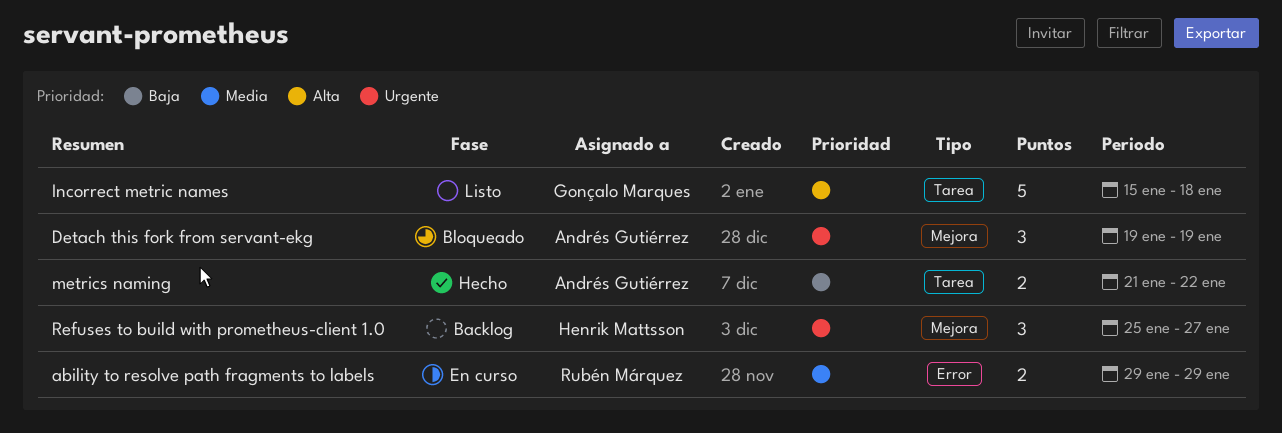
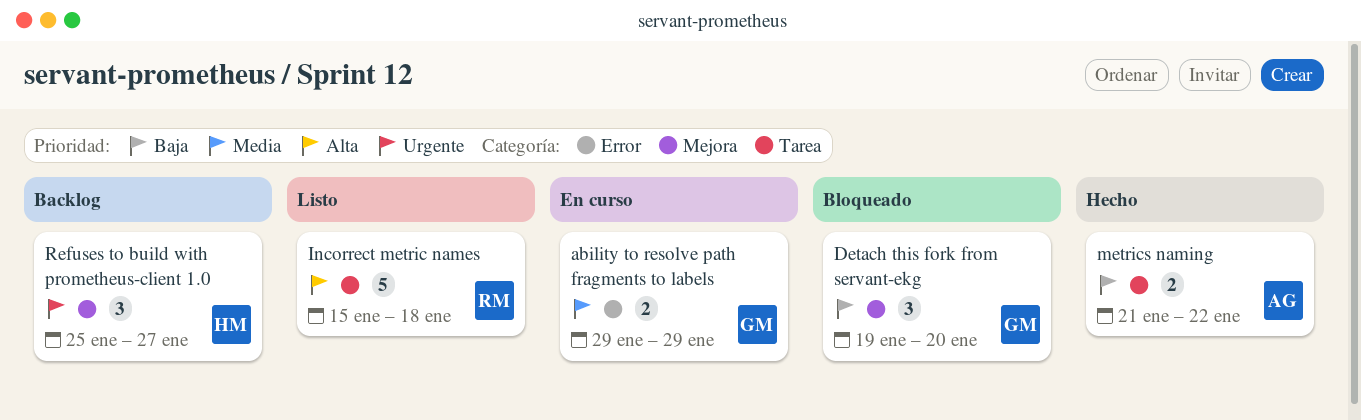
ability to resolve path fragments to labels, owner: Rubén Márquez -> Gonçalo Marques
Detach this fork from servant-ekg, owner: Andrés Gutiérrez -> Gonçalo Marques
Detach this fork from servant-ekg, priority: Urgente -> Baja
Detach this fork from servant-ekg, due: Jan 19 -> Jan 20
Incorrect metric names, owner: Gonçalo Marques -> Rubén Márquez

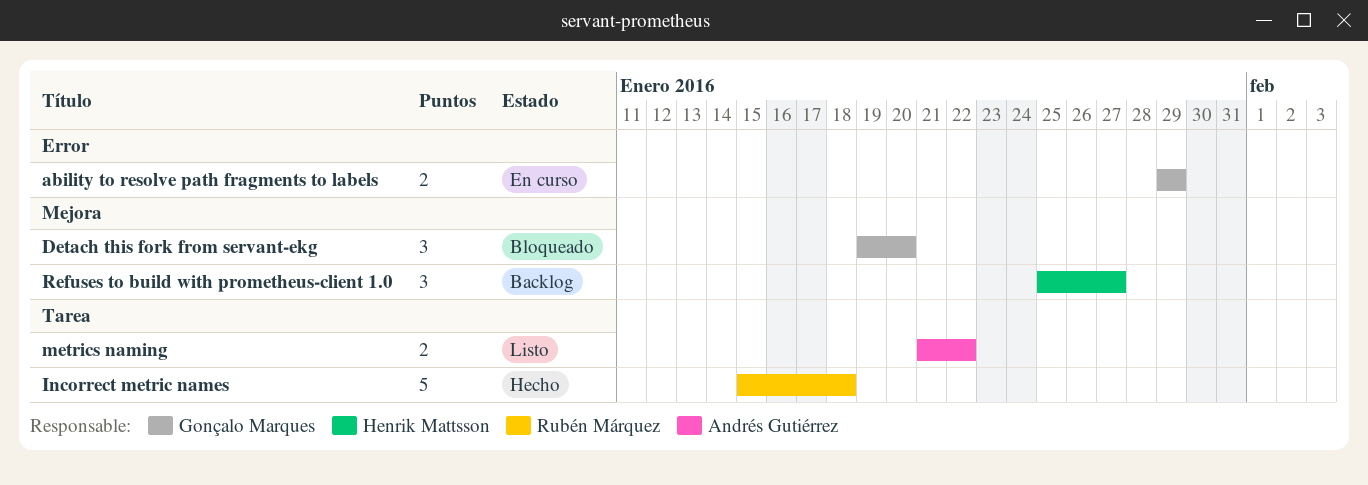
Incorrect metric names, status: Listo -> Hecho
metrics naming, status: Hecho -> Listo

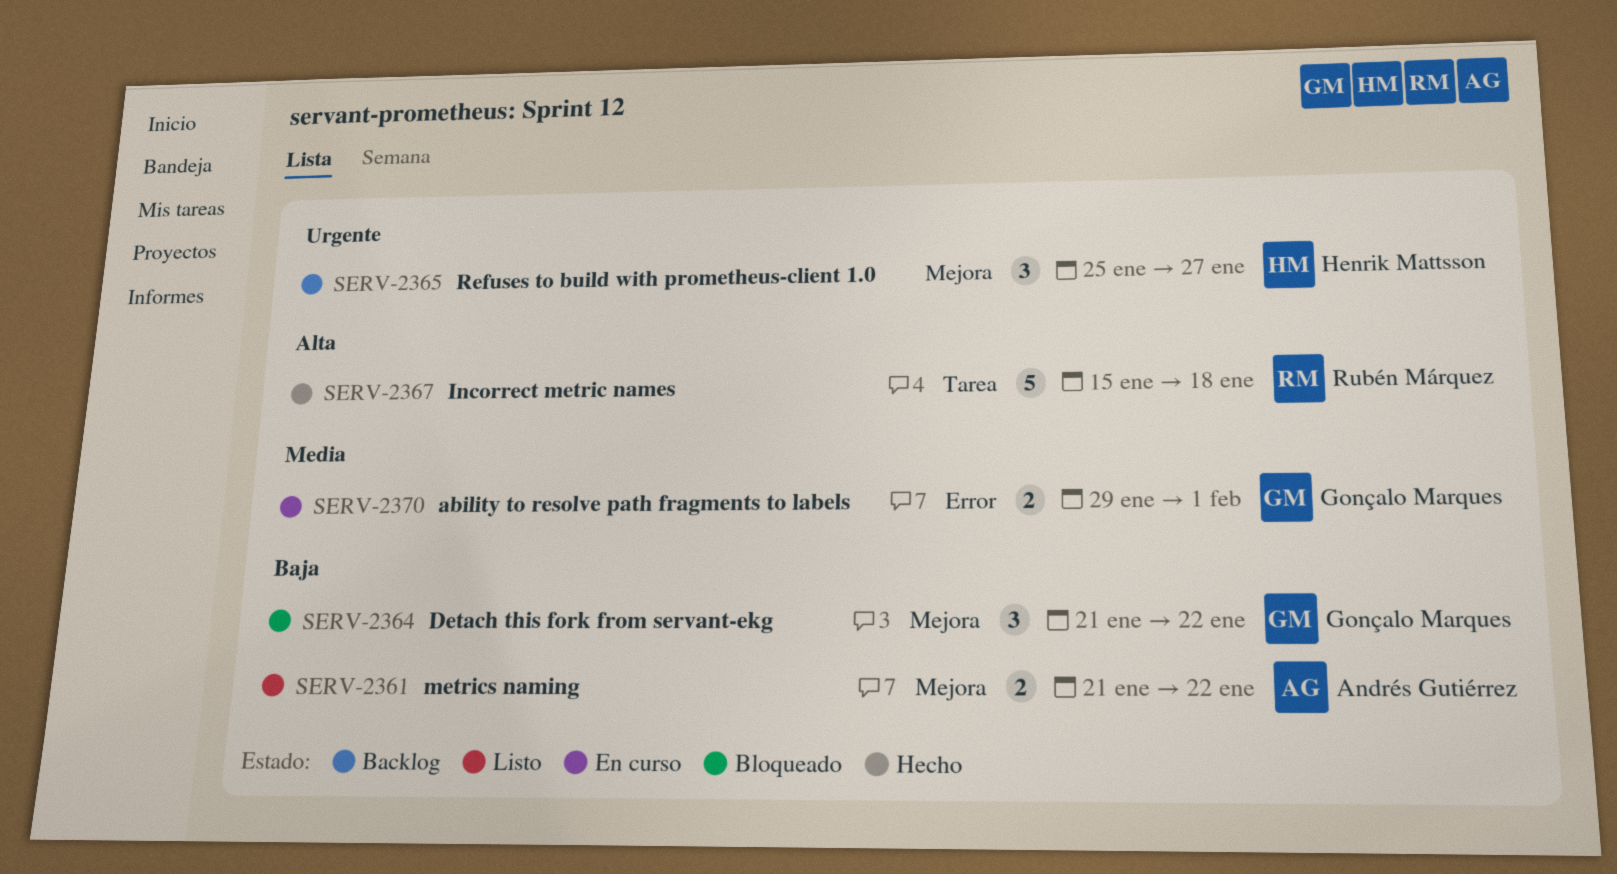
ability to resolve path fragments to labels, due: Jan 29 -> Feb 1
Detach this fork from servant-ekg, start: Jan 19 -> Jan 21
Detach this fork from servant-ekg, due: Jan 20 -> Jan 22
metrics naming, label: Tarea -> Mejora

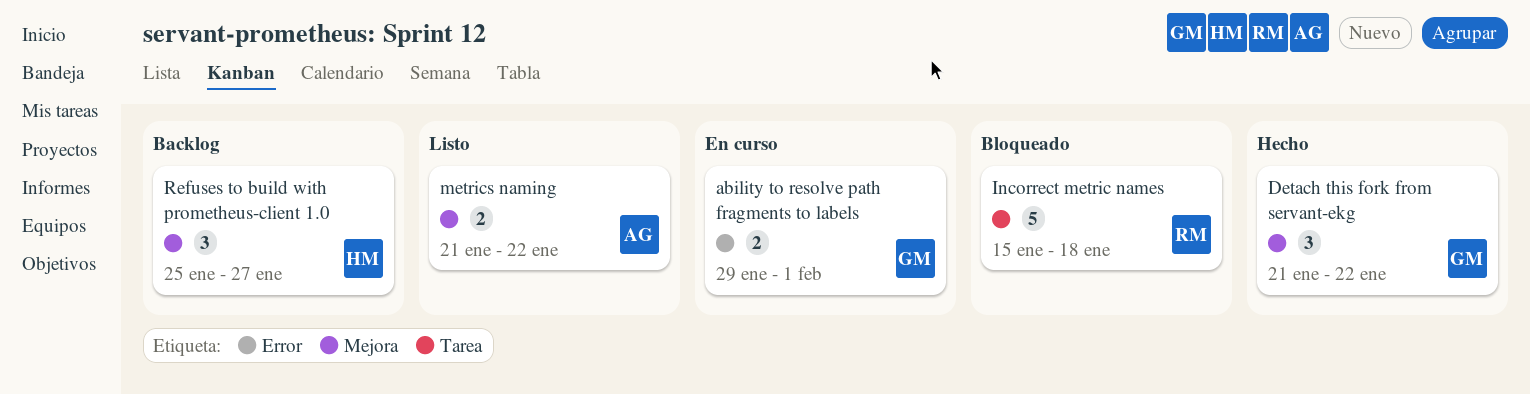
Detach this fork from servant-ekg, status: Bloqueado -> Hecho
Incorrect metric names, status: Hecho -> Bloqueado

